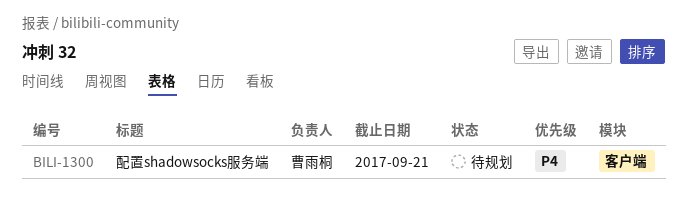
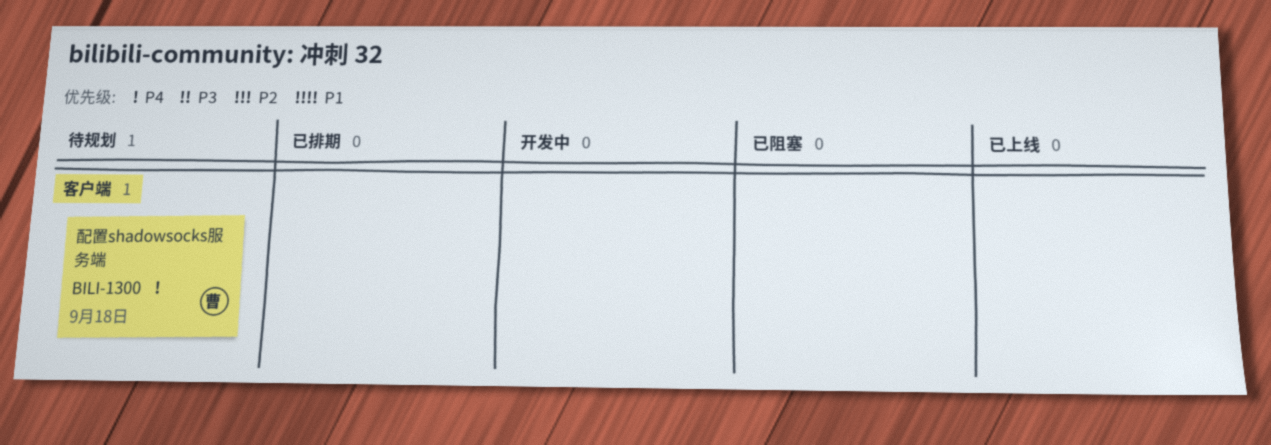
BILI-1300, due: Sep 21 -> Sep 18

